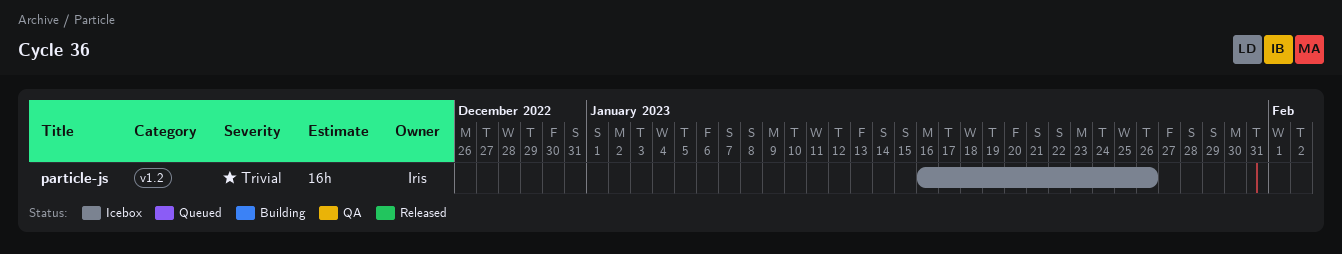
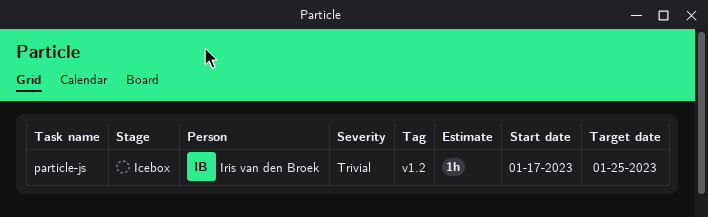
particle-js, estimate: 16h -> 1h
particle-js, start: Jan 16 -> Jan 17
particle-js, due: Jan 26 -> Jan 25

